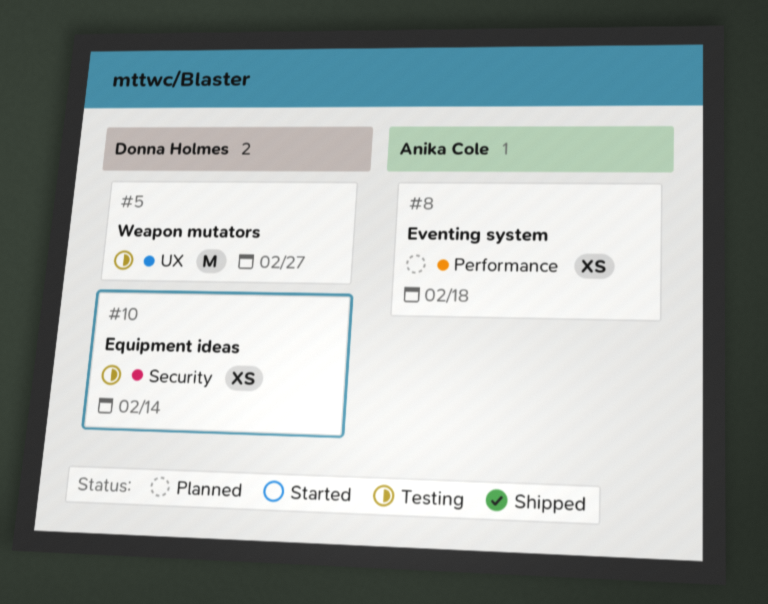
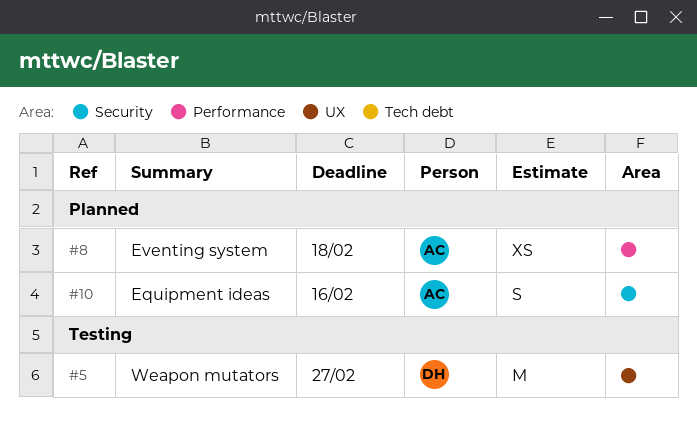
#10, status: Testing -> Planned
#10, owner: Donna Holmes -> Anika Cole
#10, estimate: XS -> S
#10, due: Feb 14 -> Feb 16

